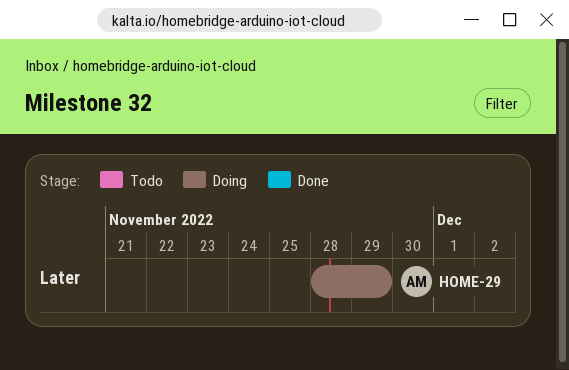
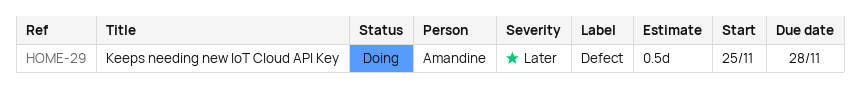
HOME-29, start: Nov 28 -> Nov 25
HOME-29, due: Nov 29 -> Nov 28

